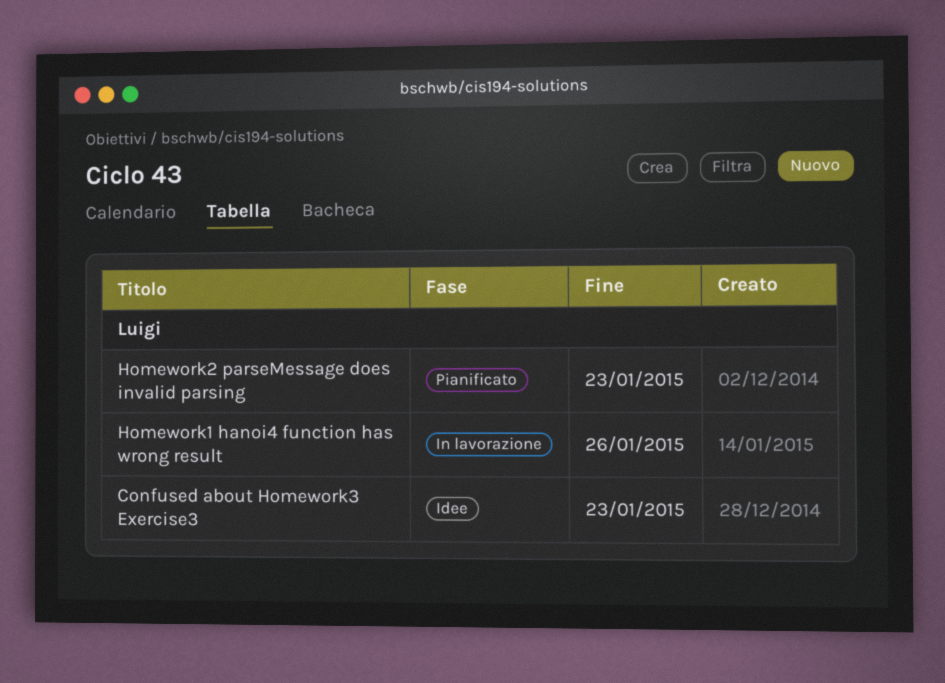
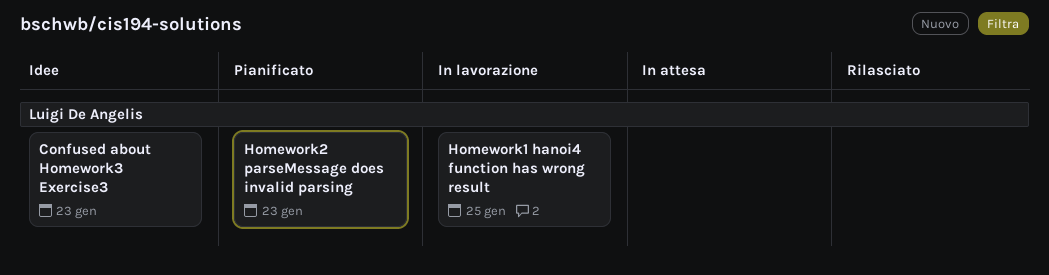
Homework1 hanoi4 function has wrong result, due: Jan 26 -> Jan 25

